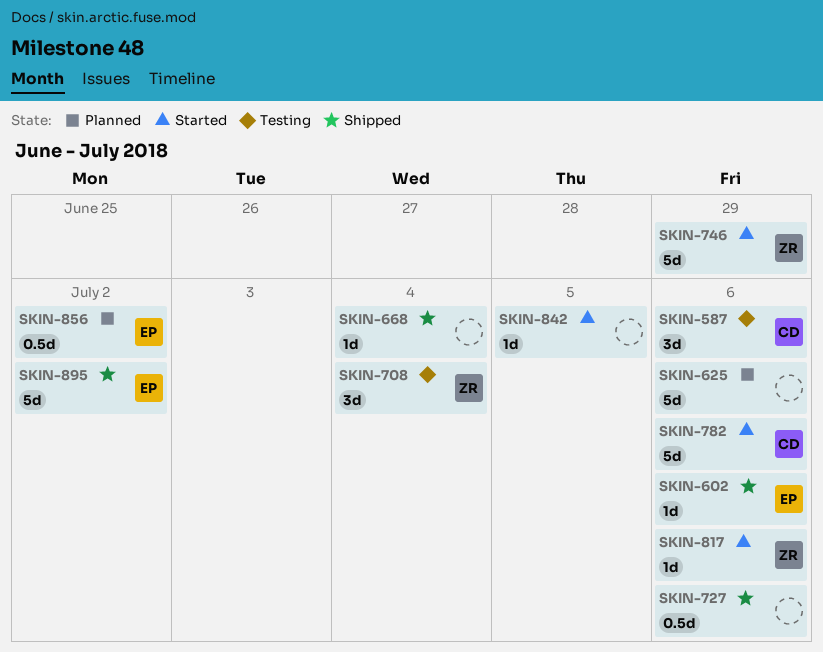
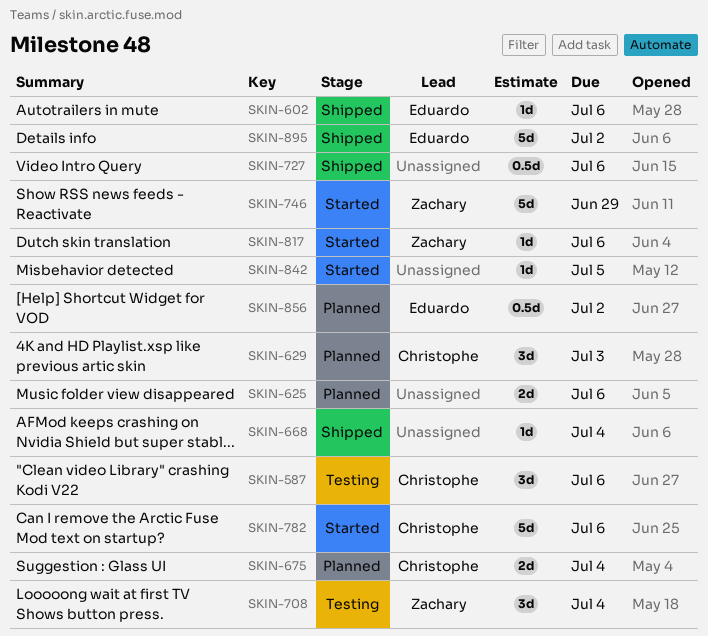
SKIN-625, estimate: 5d -> 2d
SKIN-629: none -> present
SKIN-675: none -> present

